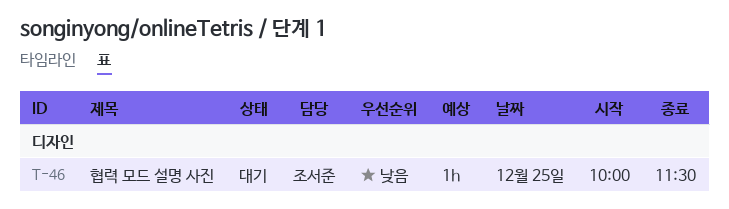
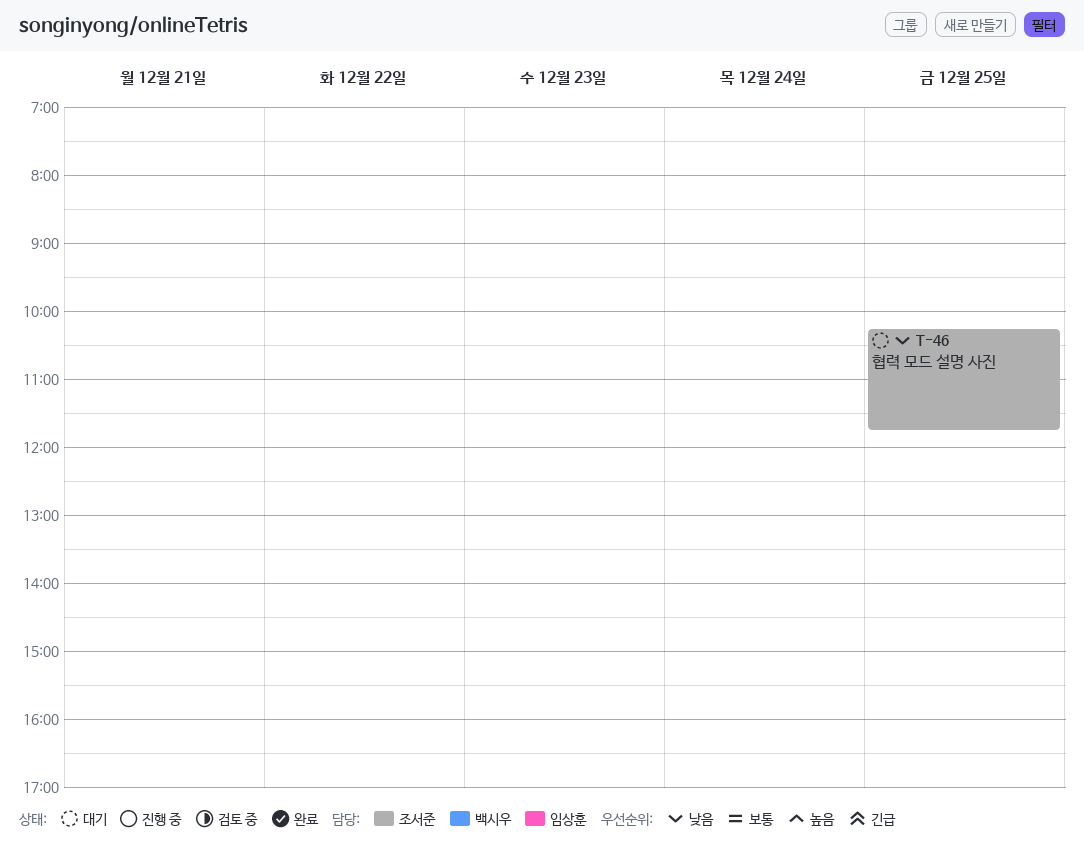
T-46, begins: 10:00 -> 10:15
T-46, ends: 11:30 -> 11:45

